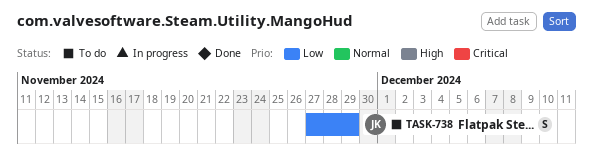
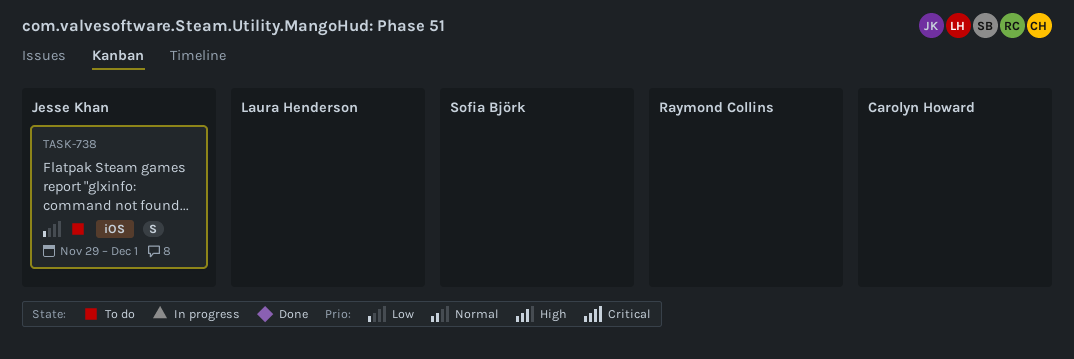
TASK-738, start: Nov 27 -> Nov 29
TASK-738, due: Nov 29 -> Dec 1

